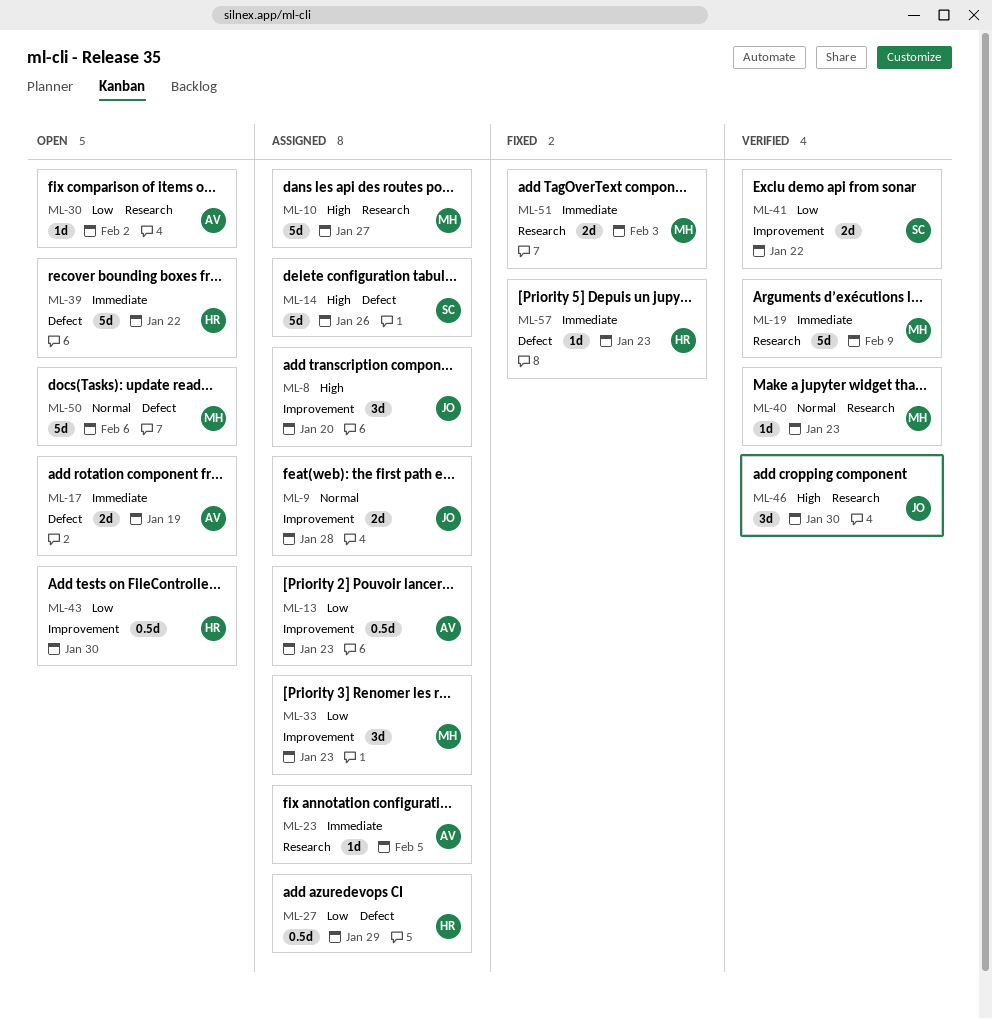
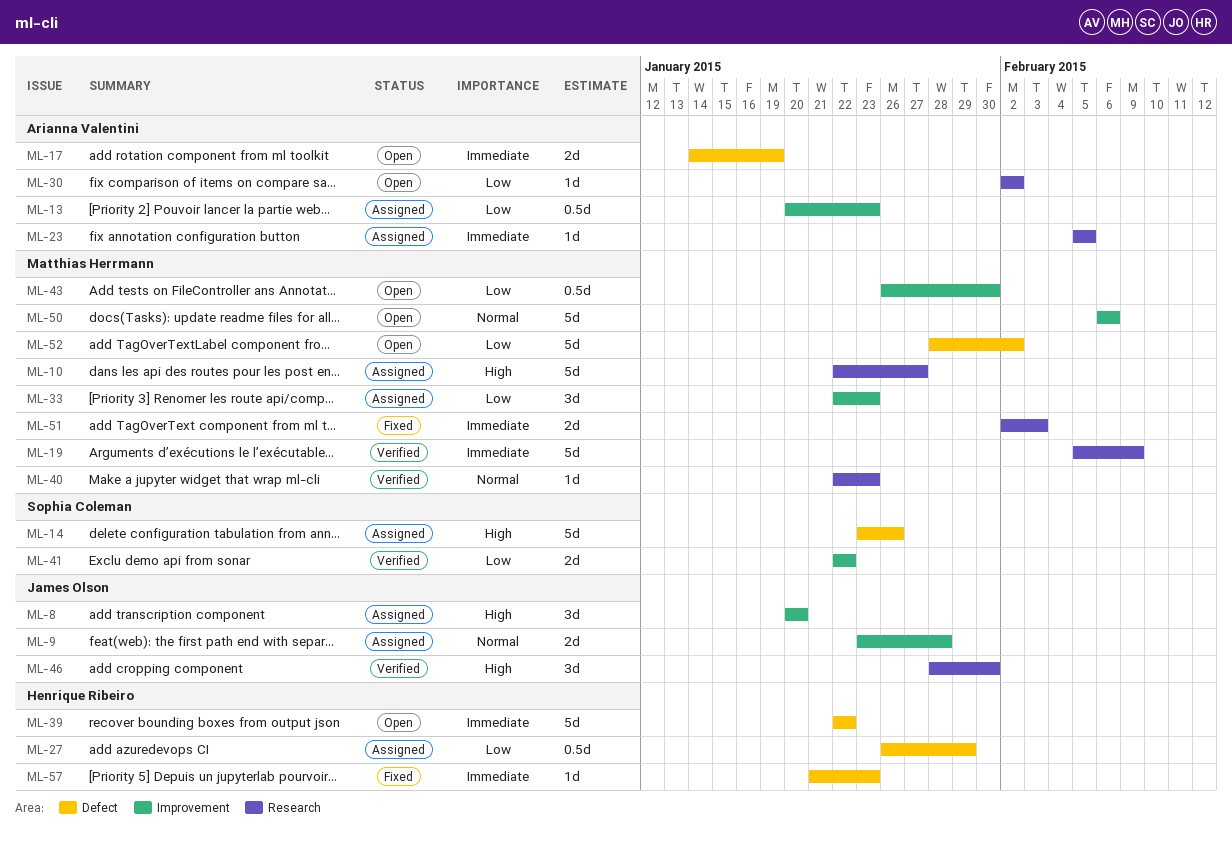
ML-43, owner: Henrique Ribeiro -> Matthias Herrmann
ML-50, label: Defect -> Improvement
ML-52: none -> present

